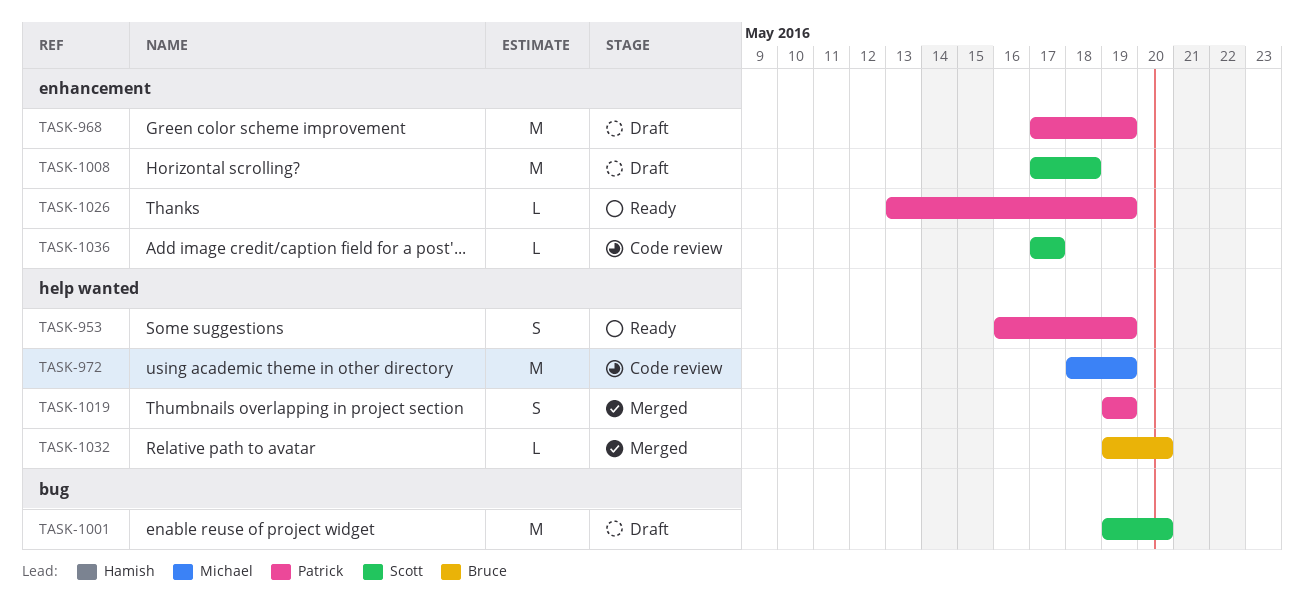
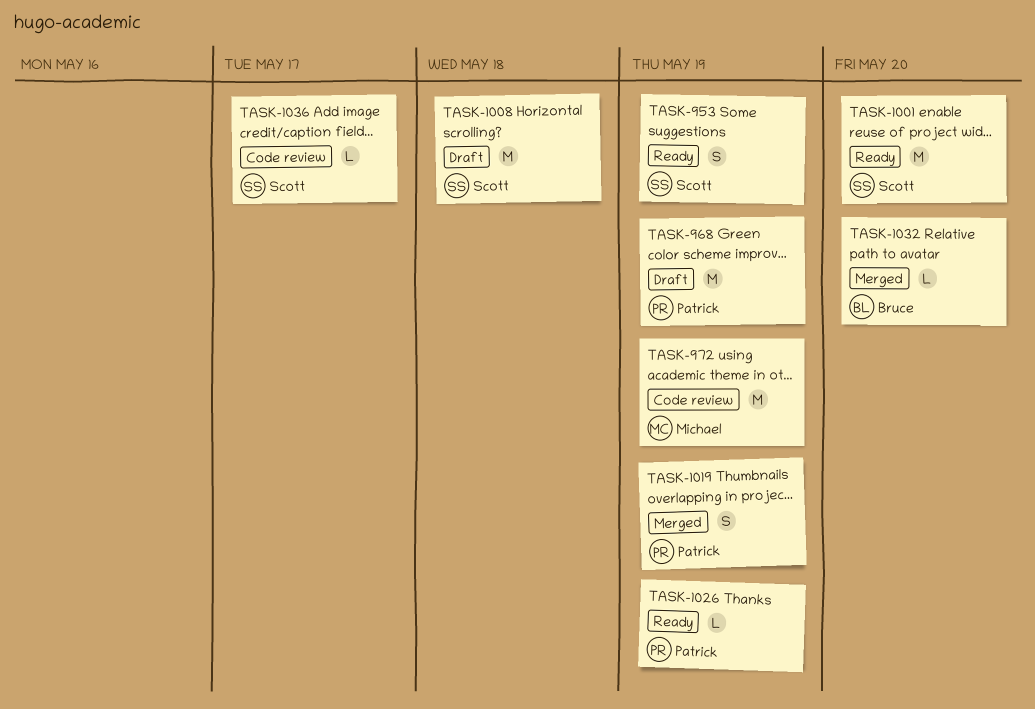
TASK-953, owner: Patrick -> Scott
TASK-1001, status: Draft -> Ready

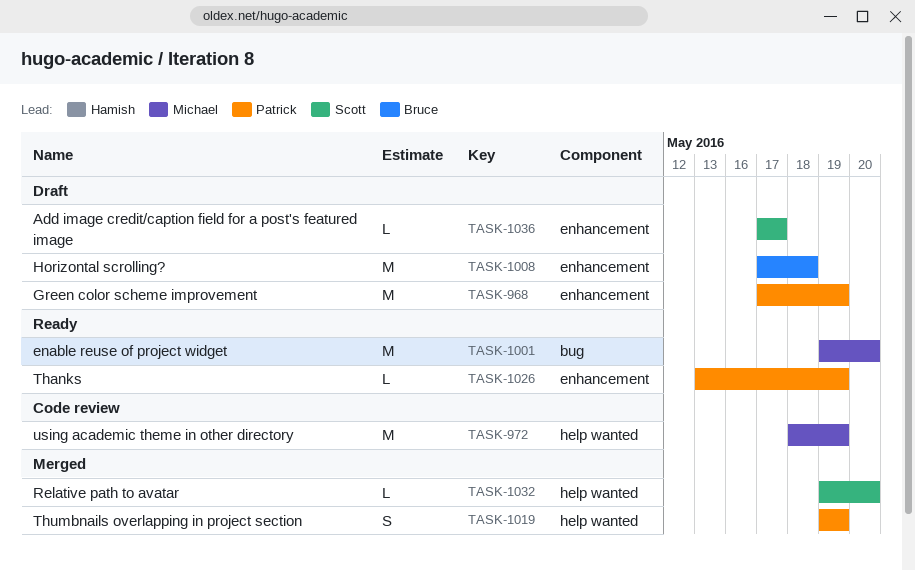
TASK-953: present -> none
TASK-1001, owner: Scott -> Michael
TASK-1008, owner: Scott -> Bruce
TASK-1032, owner: Bruce -> Scott
TASK-1036, status: Code review -> Draft

